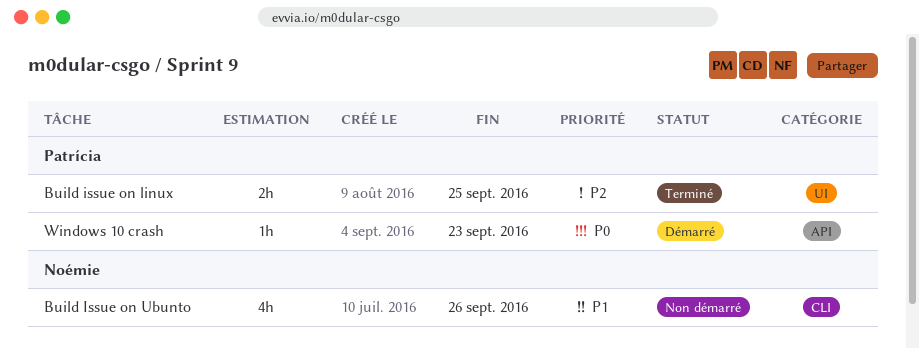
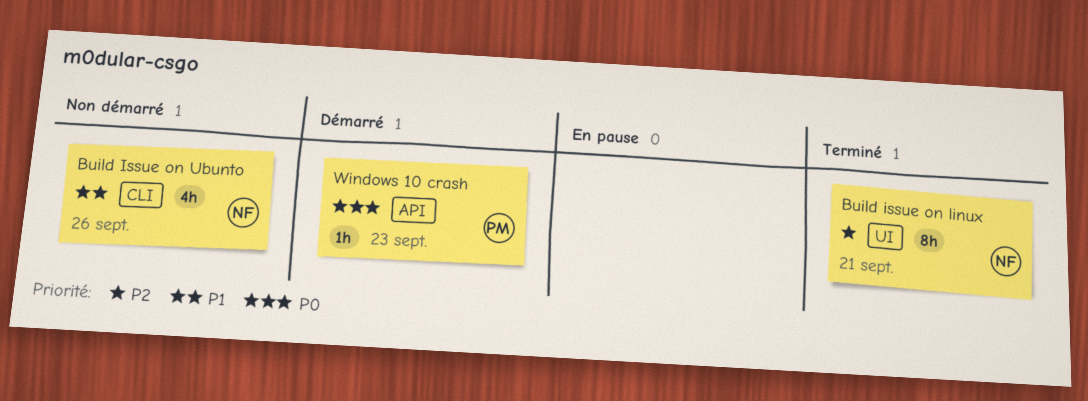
Build issue on linux, owner: Patrícia -> Noémie
Build issue on linux, estimate: 2h -> 8h
Build issue on linux, due: Sep 25 -> Sep 21

